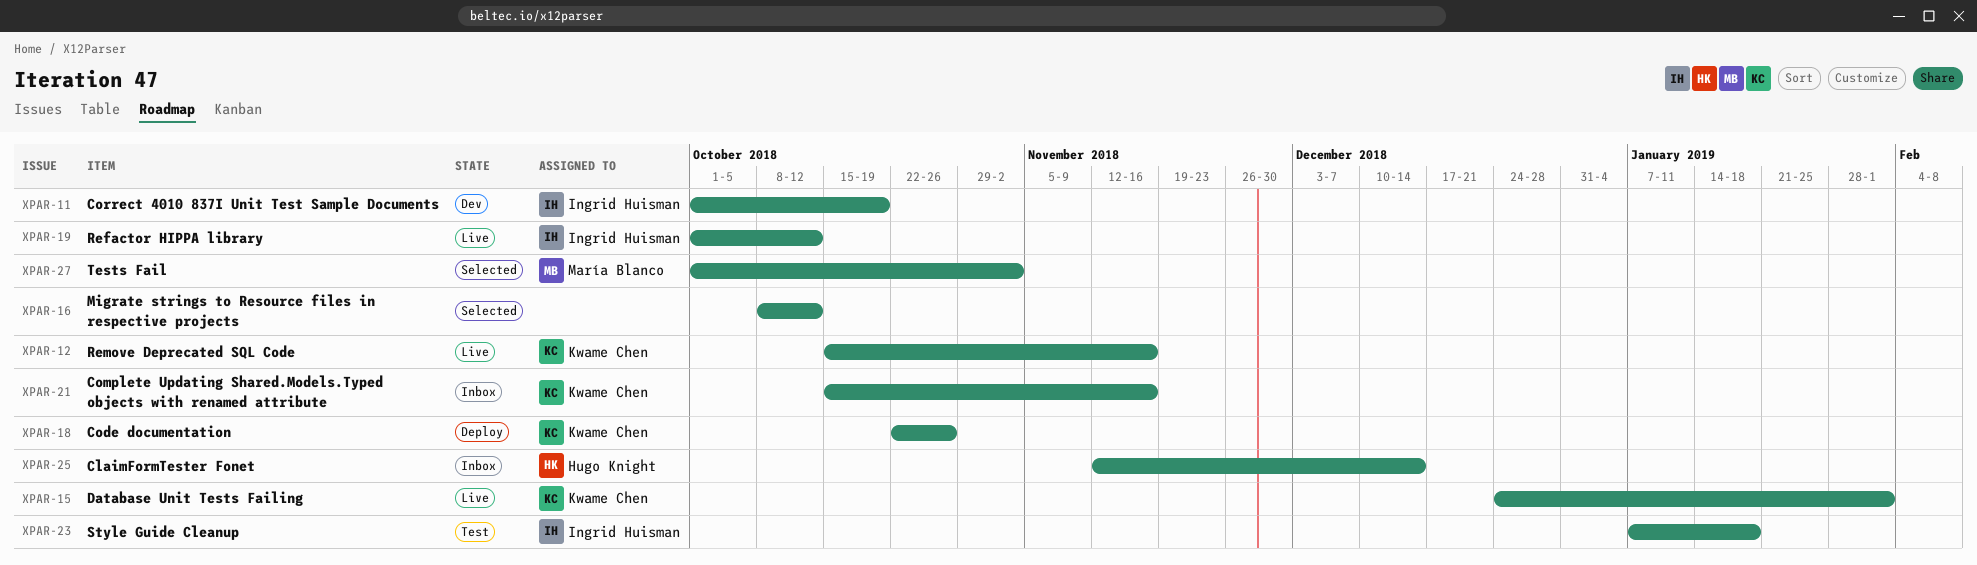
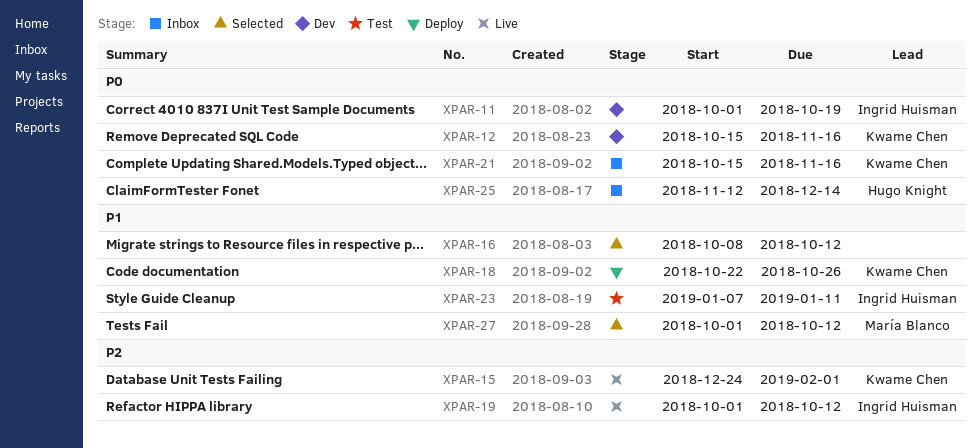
XPAR-12, status: Live -> Dev
XPAR-23, due: Jan 18 -> Jan 11
XPAR-27, due: Nov 2 -> Oct 12

